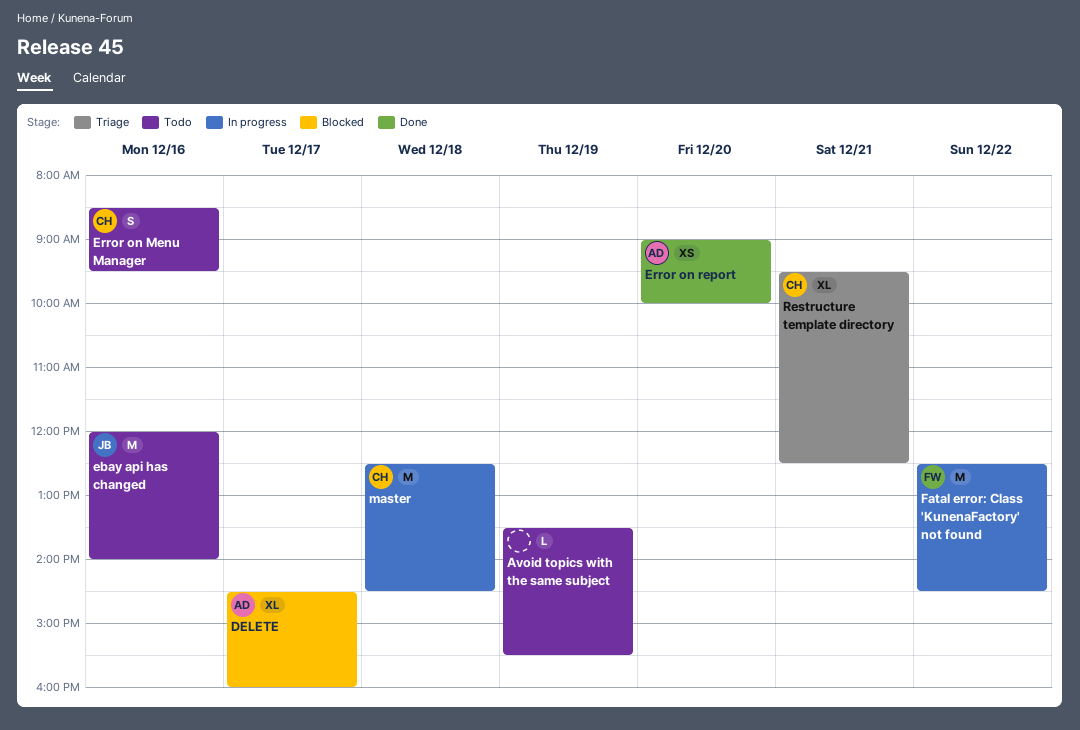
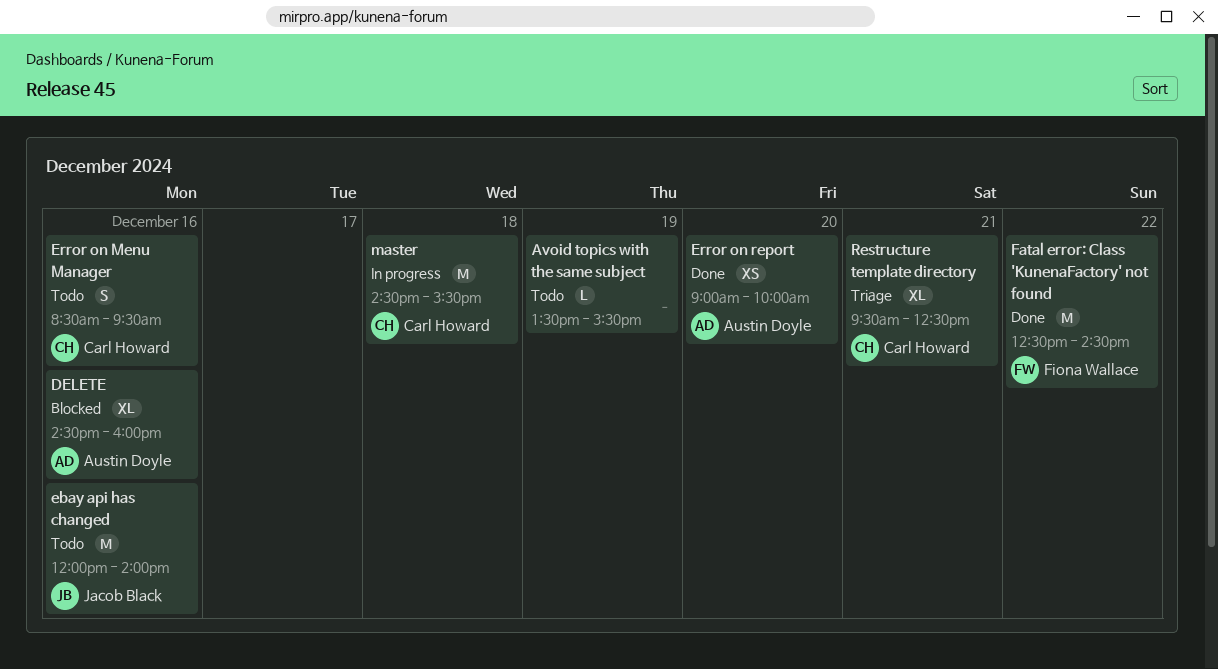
DELETE, day: Dec 17 -> Dec 16
Fatal error: Class 'KunenaFactory' not found, status: In progress -> Done
master, begins: 12:30 -> 14:30
master, ends: 14:30 -> 15:30

